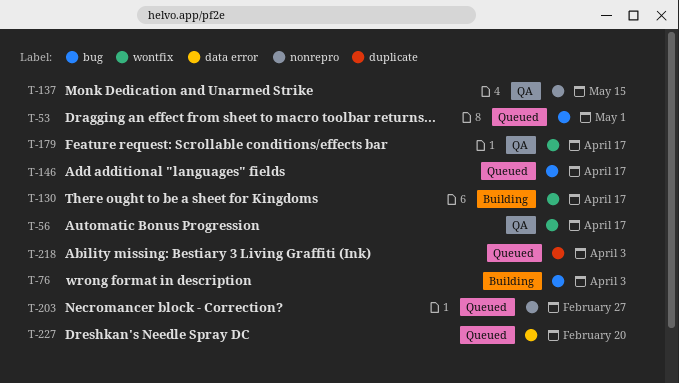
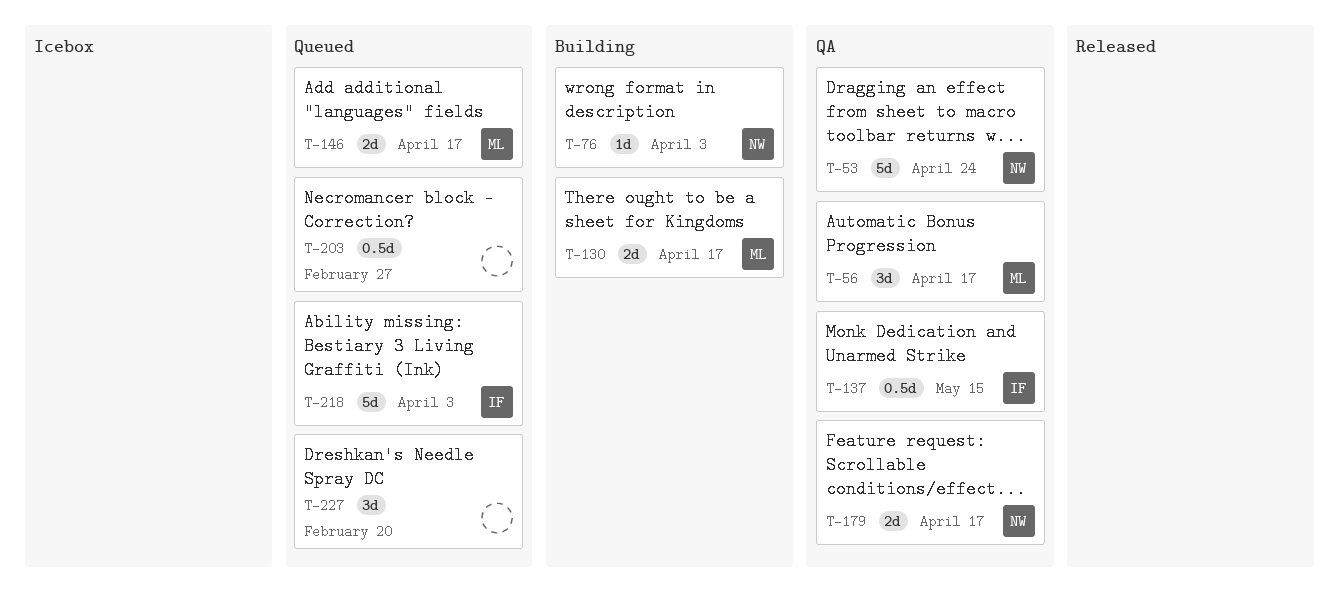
T-53, status: Queued -> QA
T-53, due: May 1 -> Apr 24

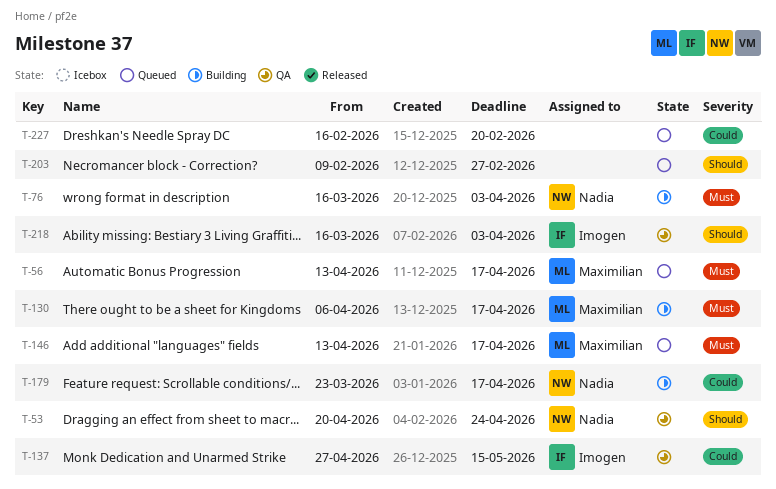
T-56, status: QA -> Queued
T-179, status: QA -> Building
T-218, status: Queued -> QA

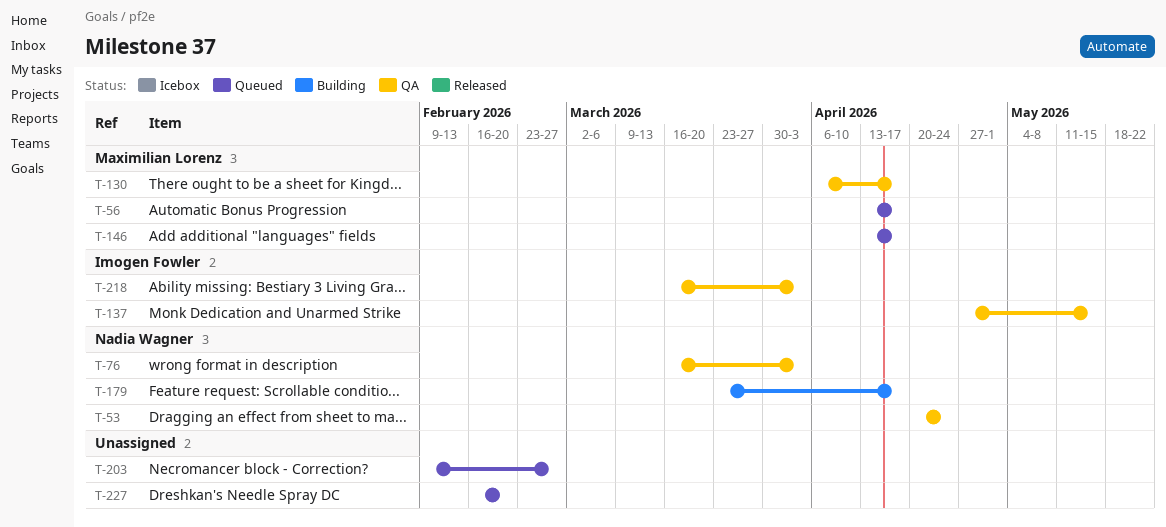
T-76, status: Building -> QA
T-130, status: Building -> QA

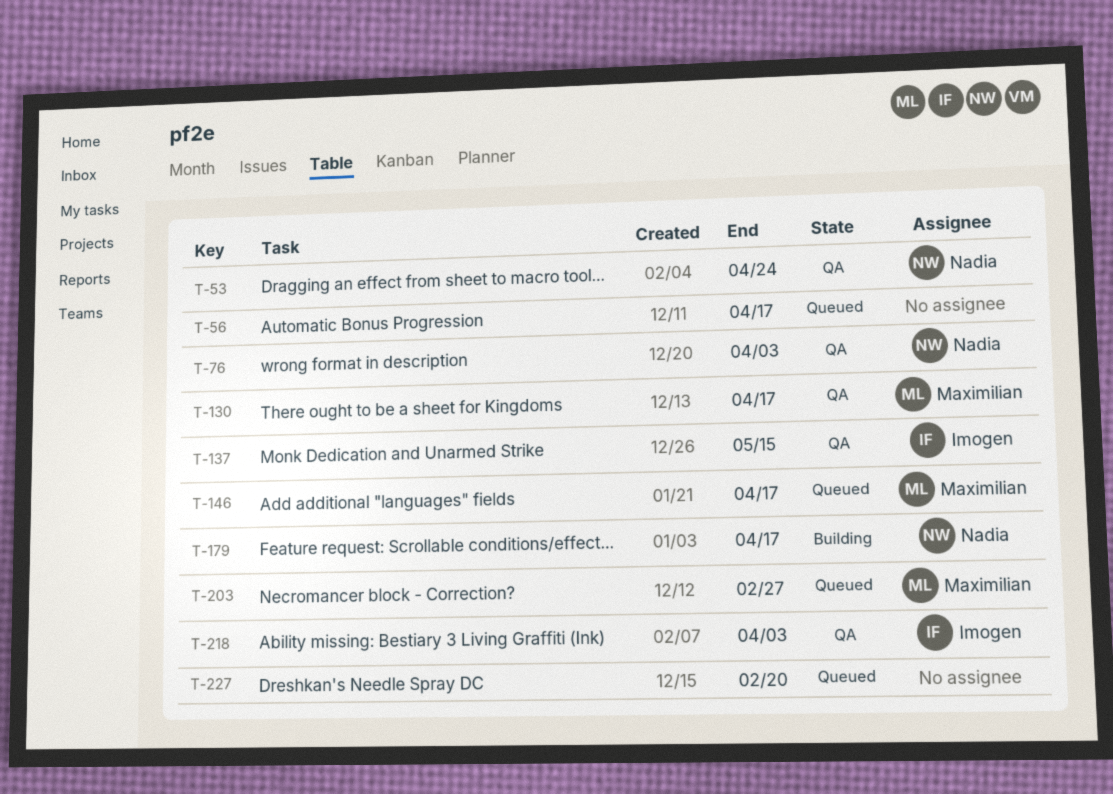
T-56, owner: Maximilian Lorenz -> none
T-203, owner: none -> Maximilian Lorenz

